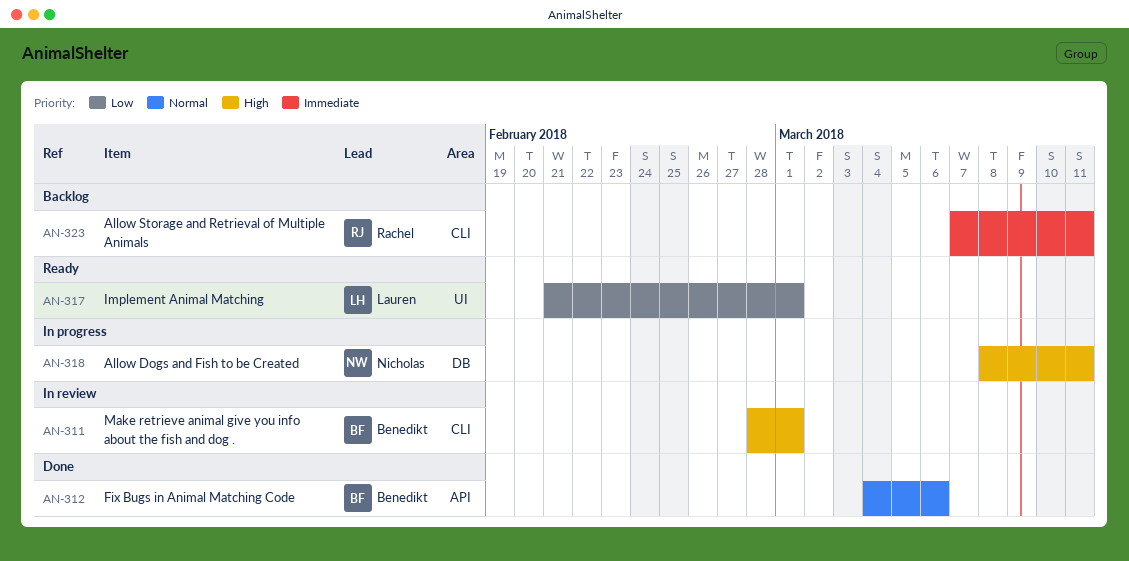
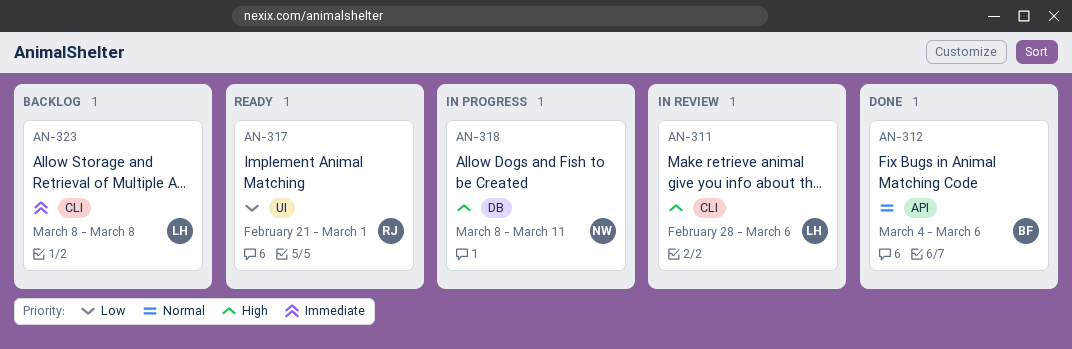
AN-311, owner: Benedikt -> Lauren
AN-311, due: Mar 1 -> Mar 6
AN-317, owner: Lauren -> Rachel
AN-323, owner: Rachel -> Lauren
AN-323, start: Mar 7 -> Mar 8
AN-323, due: Mar 11 -> Mar 8

